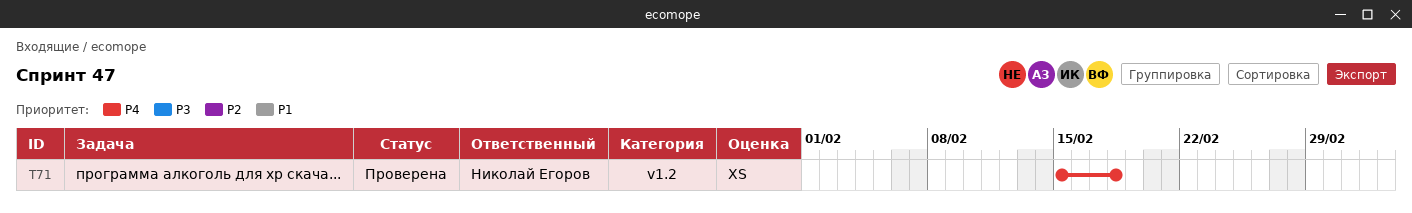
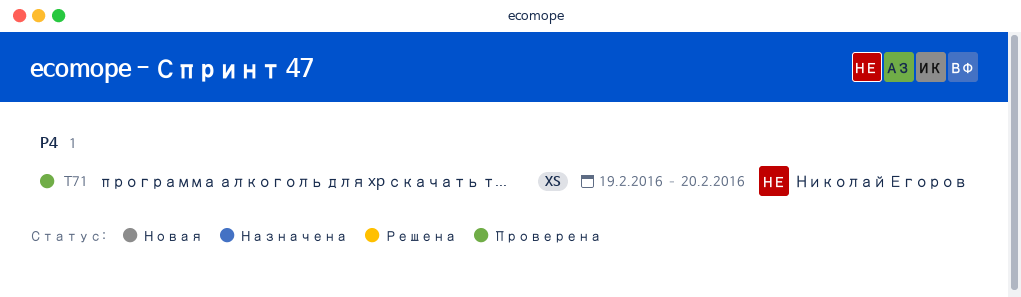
T71, start: Feb 15 -> Feb 19
T71, due: Feb 18 -> Feb 20

